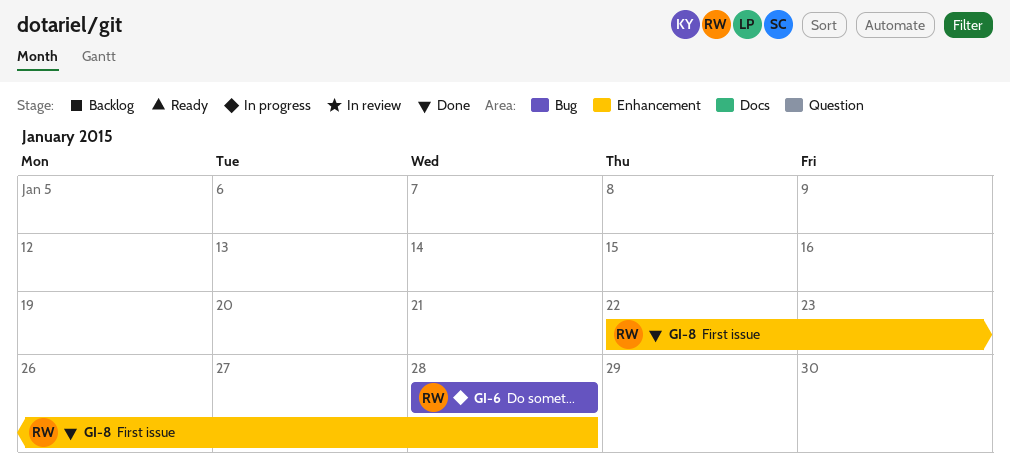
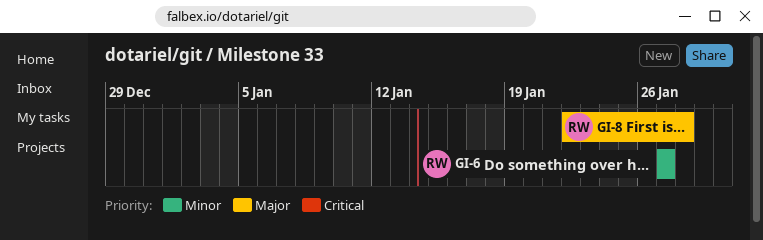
GI-6, start: Jan 28 -> Jan 27
GI-6, due: Jan 28 -> Jan 27

